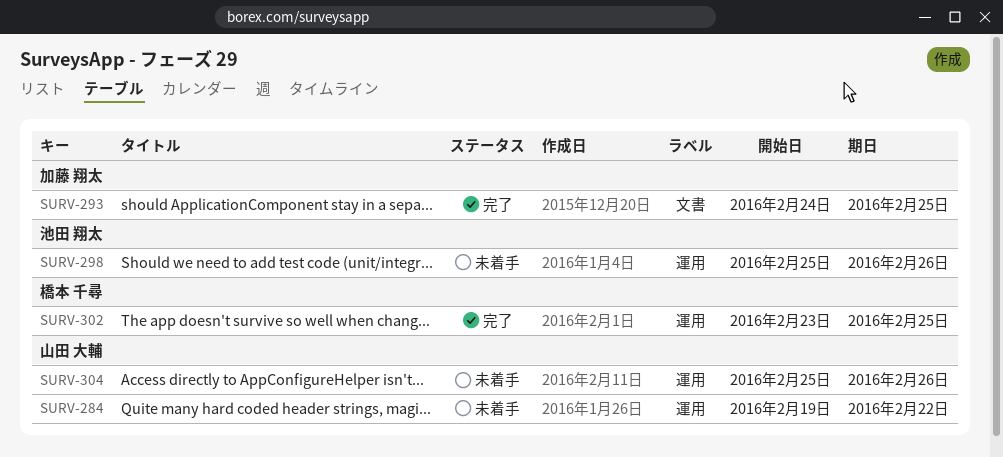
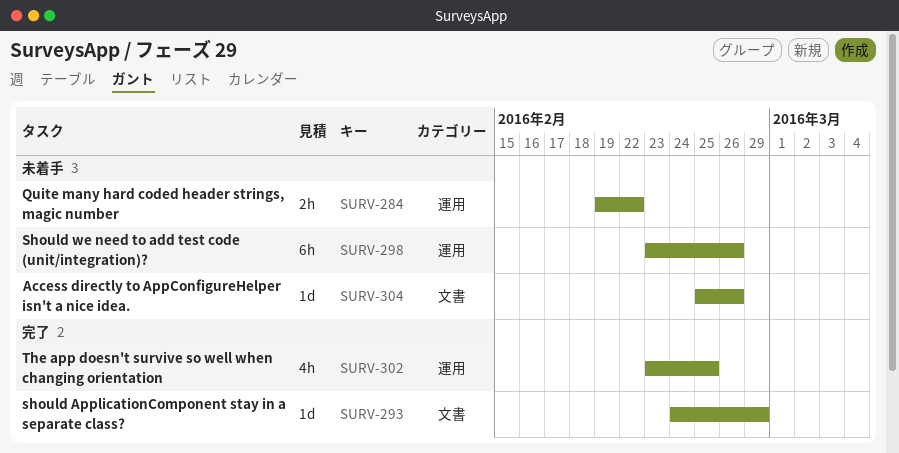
SURV-293, due: Feb 25 -> Feb 29
SURV-298, start: Feb 25 -> Feb 23
SURV-304, label: 運用 -> 文書

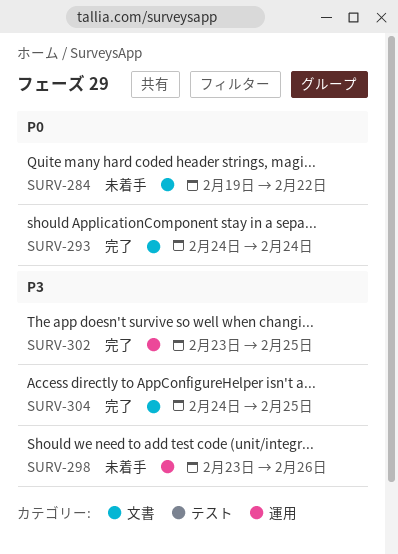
SURV-284, label: 運用 -> 文書
SURV-293, due: Feb 29 -> Feb 24
SURV-304, status: 未着手 -> 完了
SURV-304, start: Feb 25 -> Feb 24
SURV-304, due: Feb 26 -> Feb 25

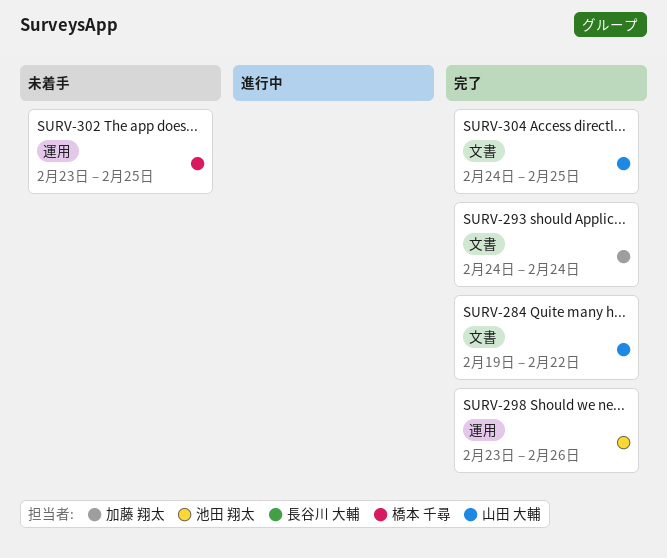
SURV-284, status: 未着手 -> 完了
SURV-298, status: 未着手 -> 完了
SURV-302, status: 完了 -> 未着手

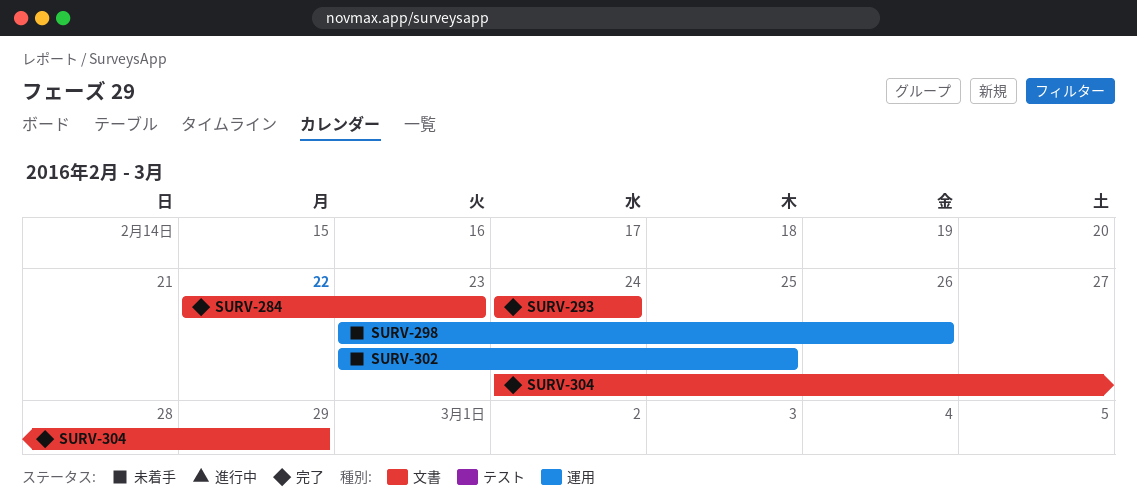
SURV-284, start: Feb 19 -> Feb 22
SURV-284, due: Feb 22 -> Feb 23
SURV-298, status: 完了 -> 未着手
SURV-304, due: Feb 25 -> Feb 29

